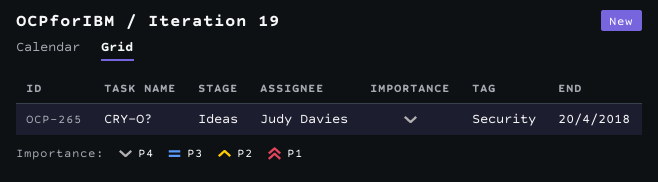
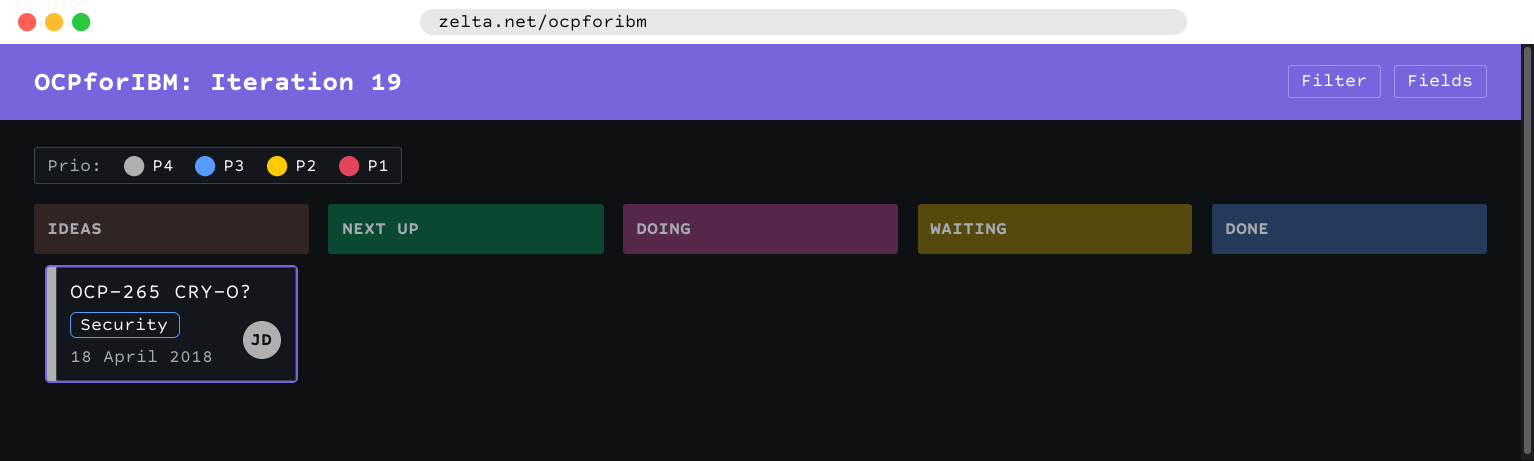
OCP-265, due: Apr 20 -> Apr 18

